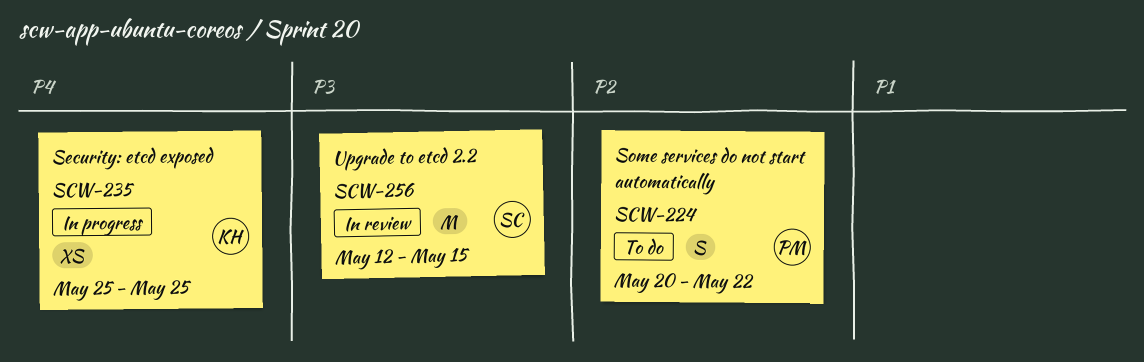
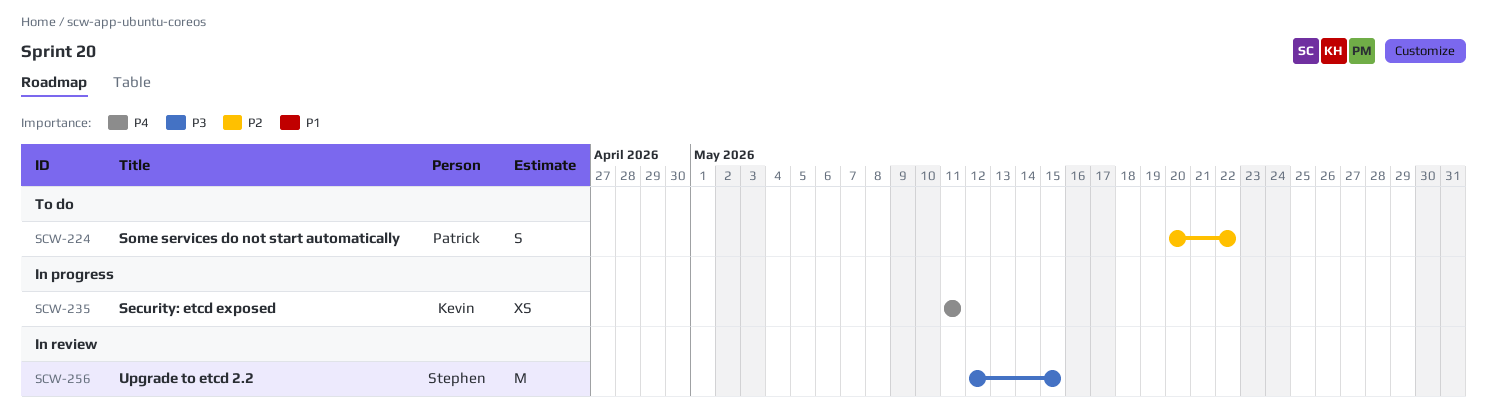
SCW-235, start: May 25 -> May 11
SCW-235, due: May 25 -> May 11

